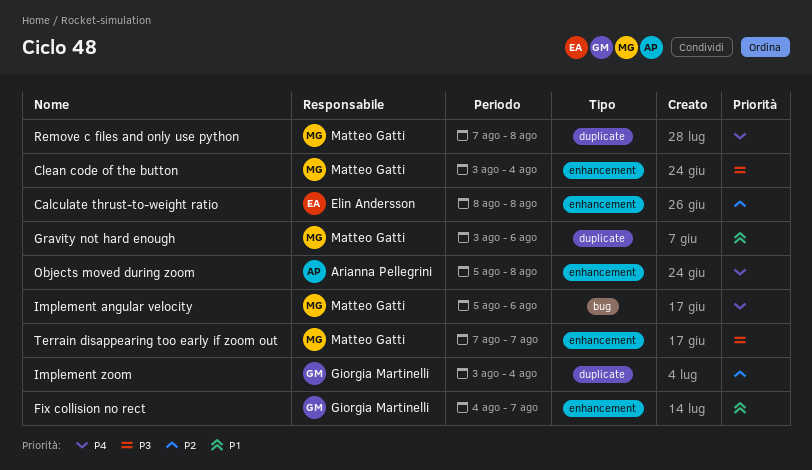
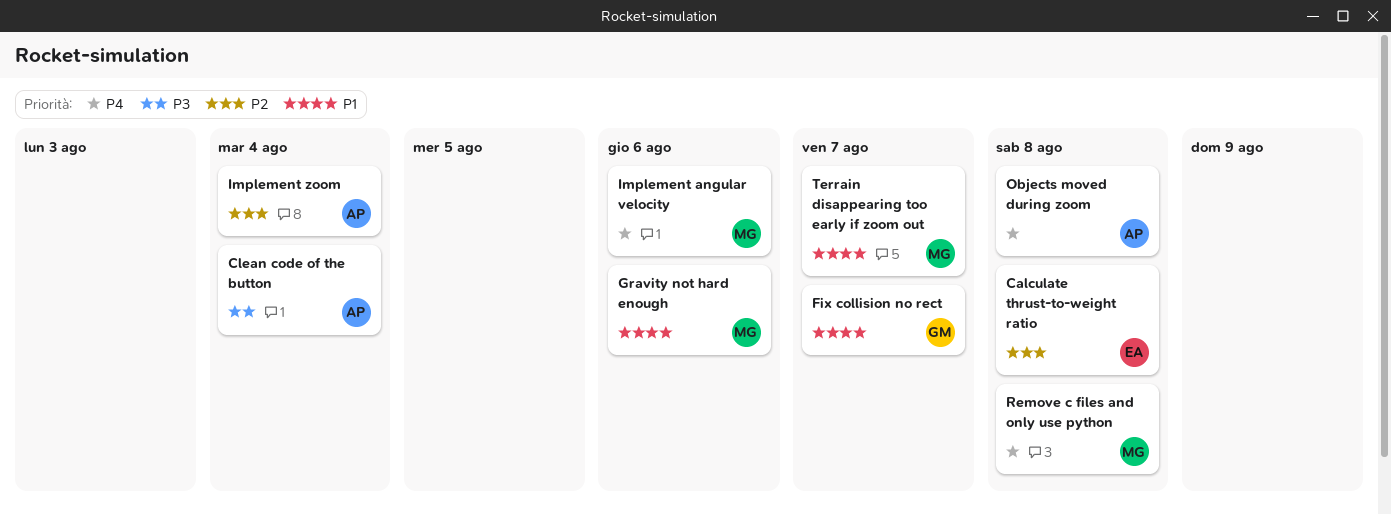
Clean code of the button, owner: Matteo Gatti -> Arianna Pellegrini
Implement zoom, owner: Giorgia Martinelli -> Arianna Pellegrini
Terrain disappearing too early if zoom out, priority: P3 -> P1

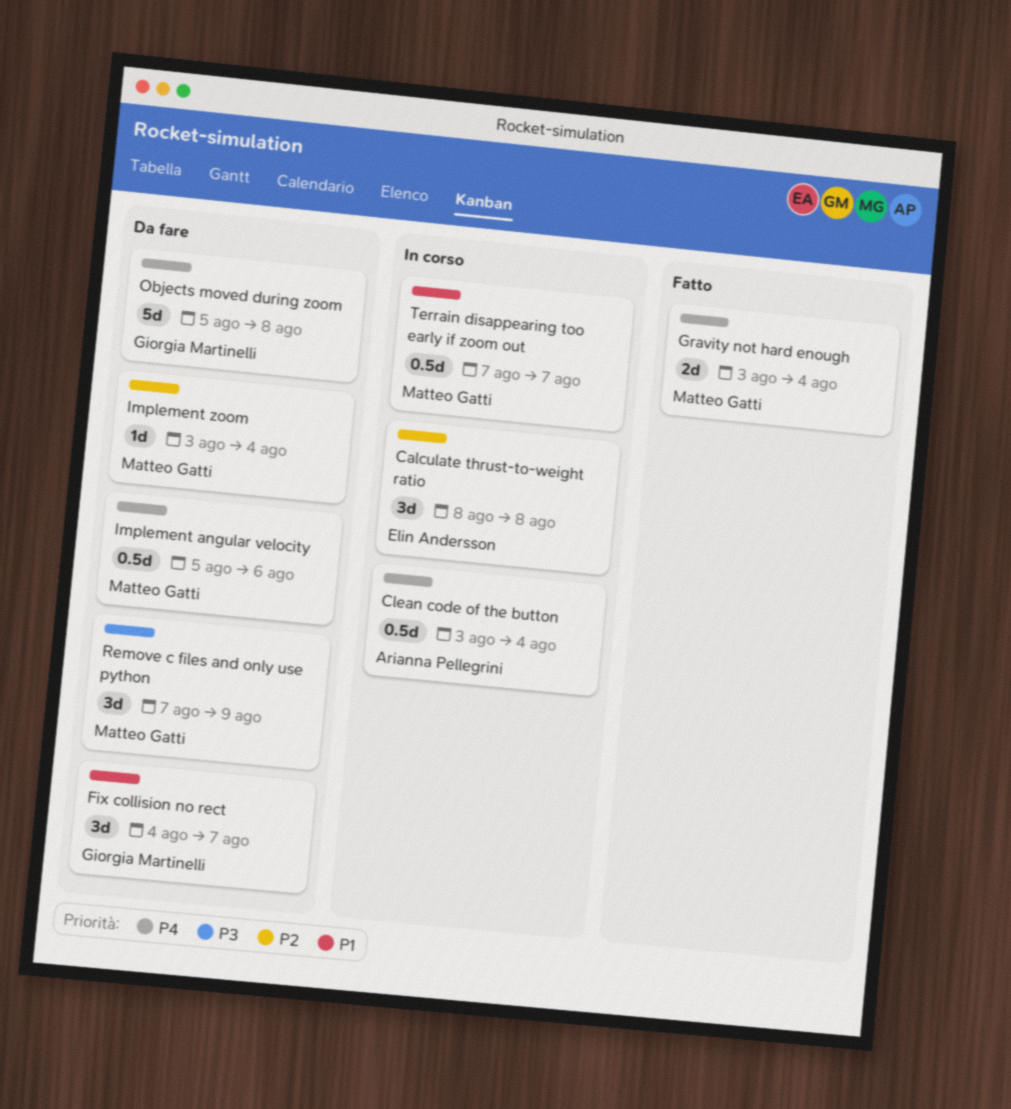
Clean code of the button, priority: P3 -> P4
Gravity not hard enough, priority: P1 -> P4
Gravity not hard enough, due: Aug 6 -> Aug 4
Implement zoom, owner: Arianna Pellegrini -> Matteo Gatti
Objects moved during zoom, owner: Arianna Pellegrini -> Giorgia Martinelli
Remove c files and only use python, priority: P4 -> P3
Remove c files and only use python, due: Aug 8 -> Aug 9

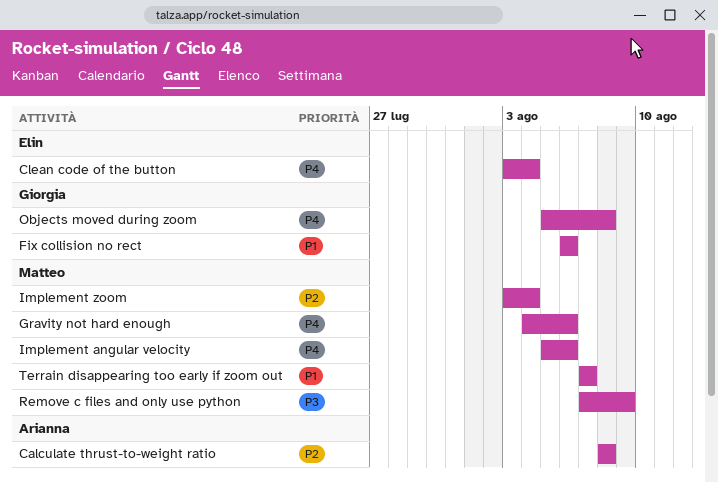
Calculate thrust-to-weight ratio, owner: Elin Andersson -> Arianna Pellegrini
Clean code of the button, owner: Arianna Pellegrini -> Elin Andersson
Fix collision no rect, start: Aug 4 -> Aug 6
Fix collision no rect, due: Aug 7 -> Aug 6
Gravity not hard enough, start: Aug 3 -> Aug 4
Gravity not hard enough, due: Aug 4 -> Aug 6

